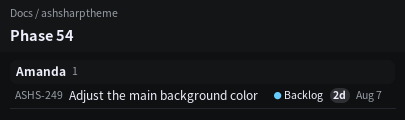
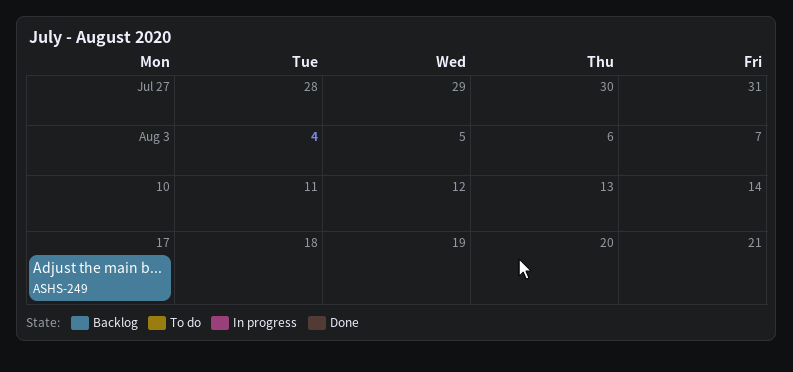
ASHS-249, due: Aug 7 -> Aug 17

